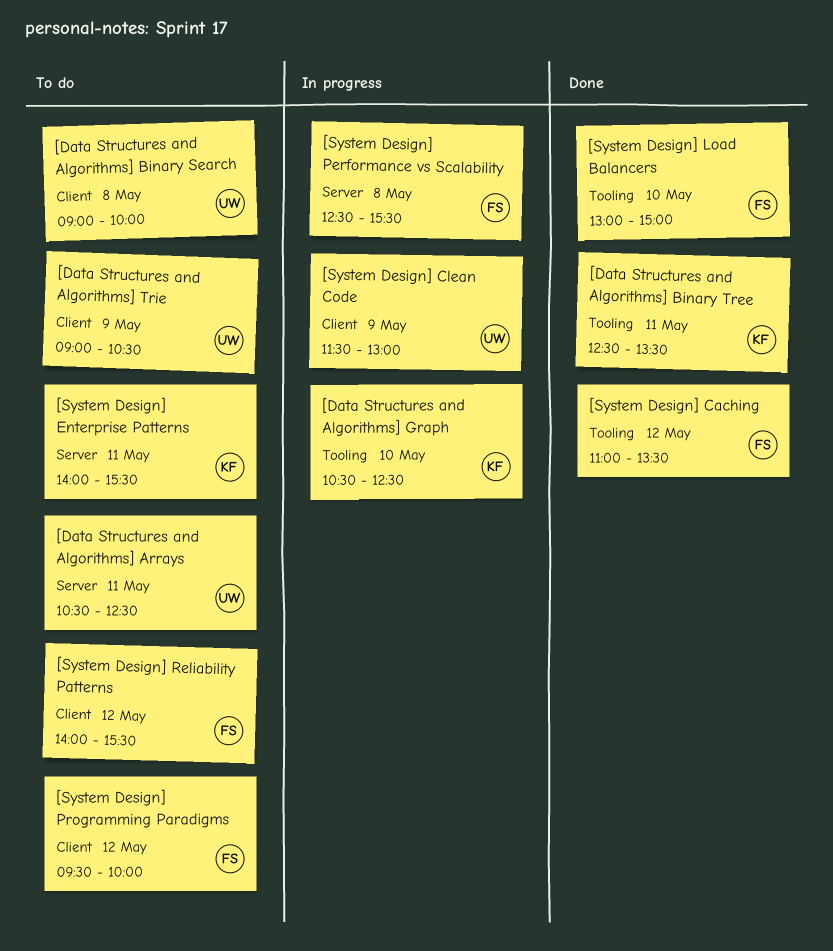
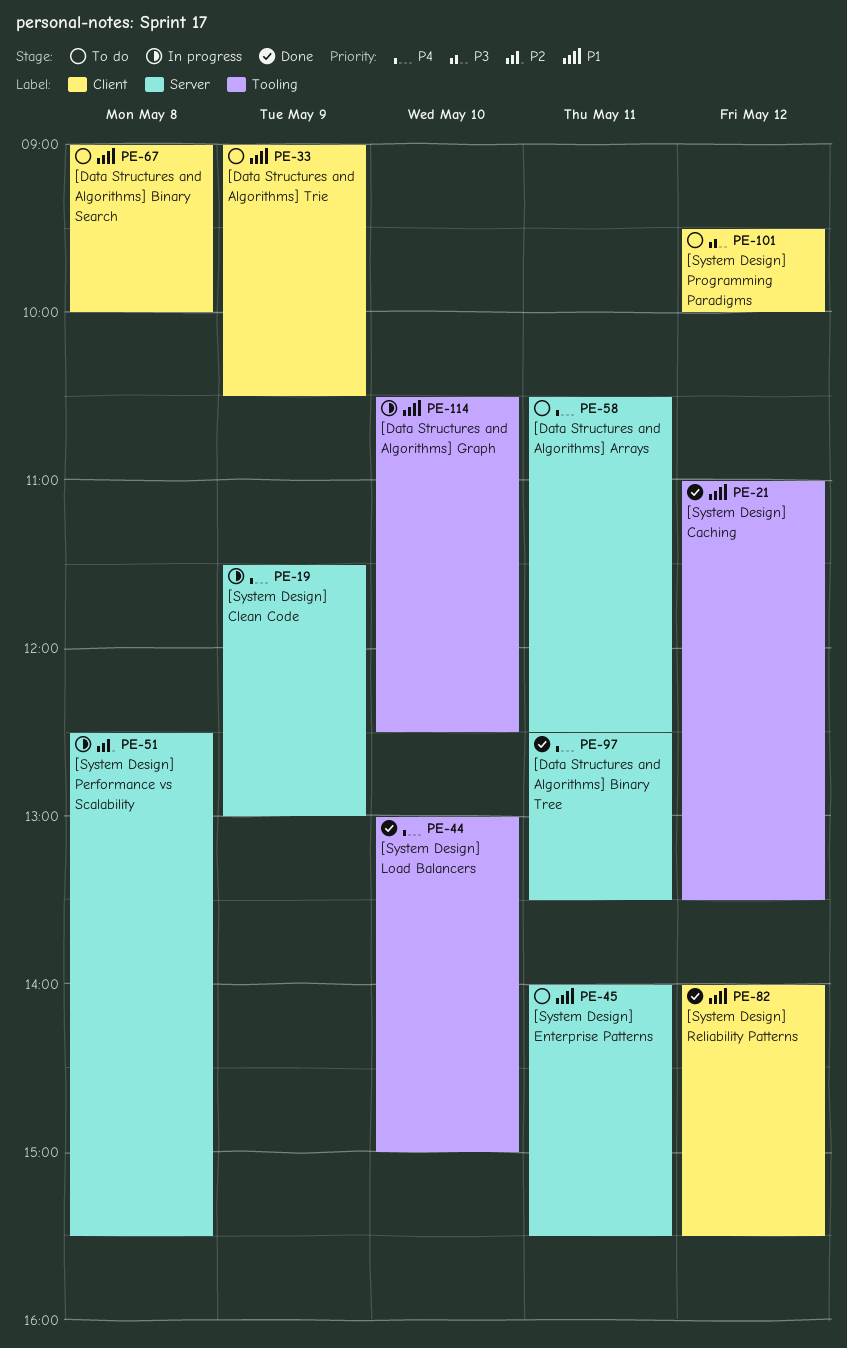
[Data Structures and Algorithms] Binary Tree, label: Tooling -> Server
[System Design] Clean Code, label: Client -> Server
[System Design] Reliability Patterns, status: To do -> Done

